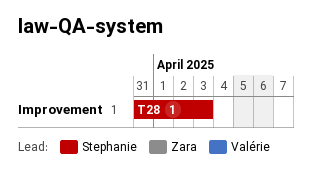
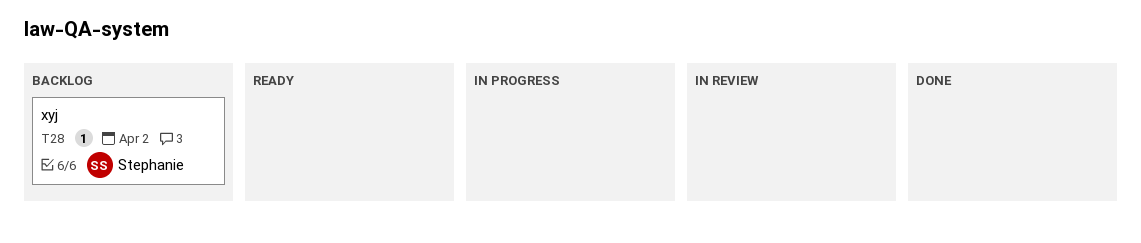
T28, due: Apr 3 -> Apr 2

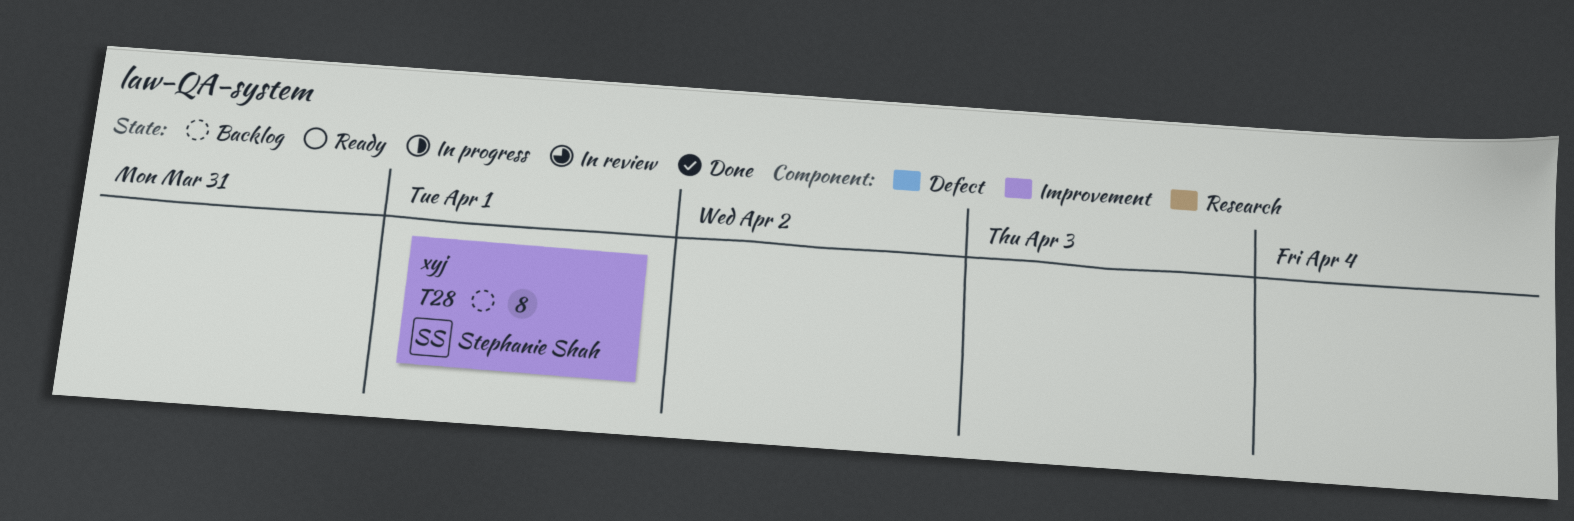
T28, estimate: 1 -> 8
T28, due: Apr 2 -> Apr 1

